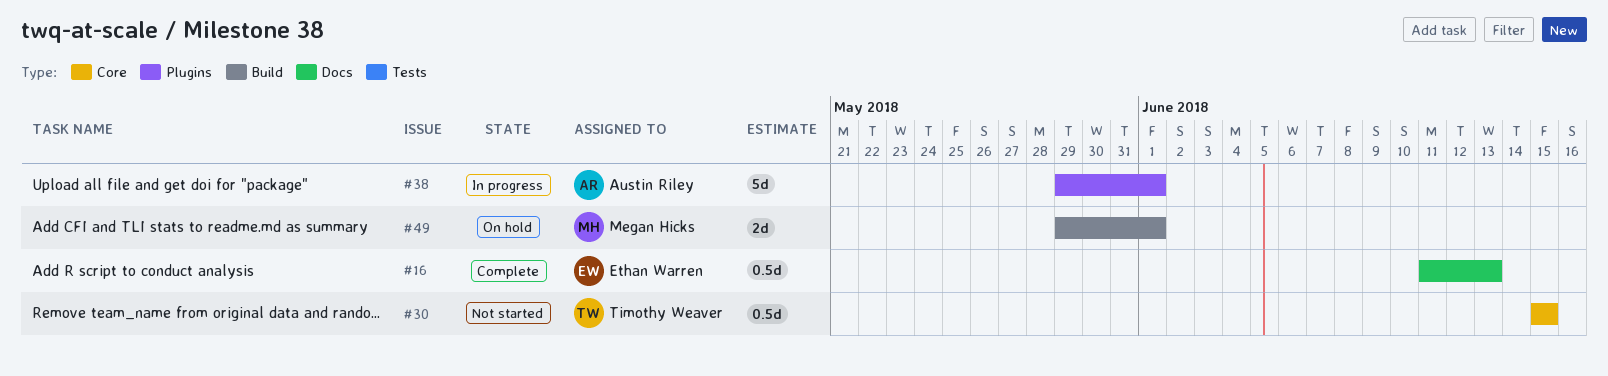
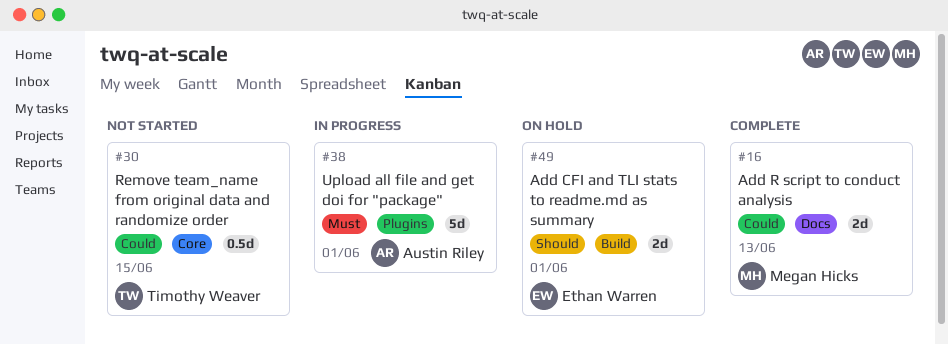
#16, owner: Ethan Warren -> Megan Hicks
#16, estimate: 0.5d -> 2d
#49, owner: Megan Hicks -> Ethan Warren

